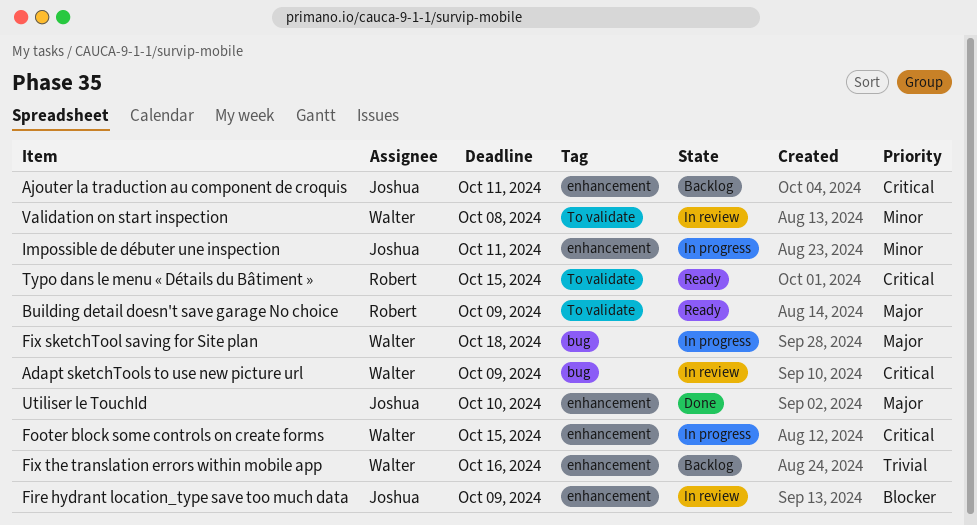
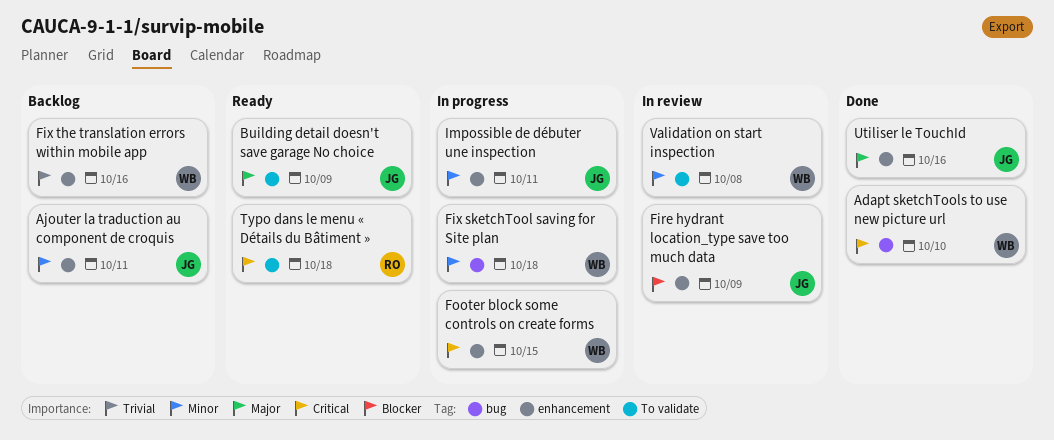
Adapt sketchTools to use new picture url, status: In review -> Done
Adapt sketchTools to use new picture url, due: Oct 9 -> Oct 10
Ajouter la traduction au component de croquis, priority: Critical -> Minor
Building detail doesn't save garage No choice, owner: Robert -> Joshua
Fix sketchTool saving for Site plan, priority: Major -> Minor
Typo dans le menu « Détails du Bâtiment », due: Oct 15 -> Oct 18
Utiliser le TouchId, due: Oct 10 -> Oct 16

